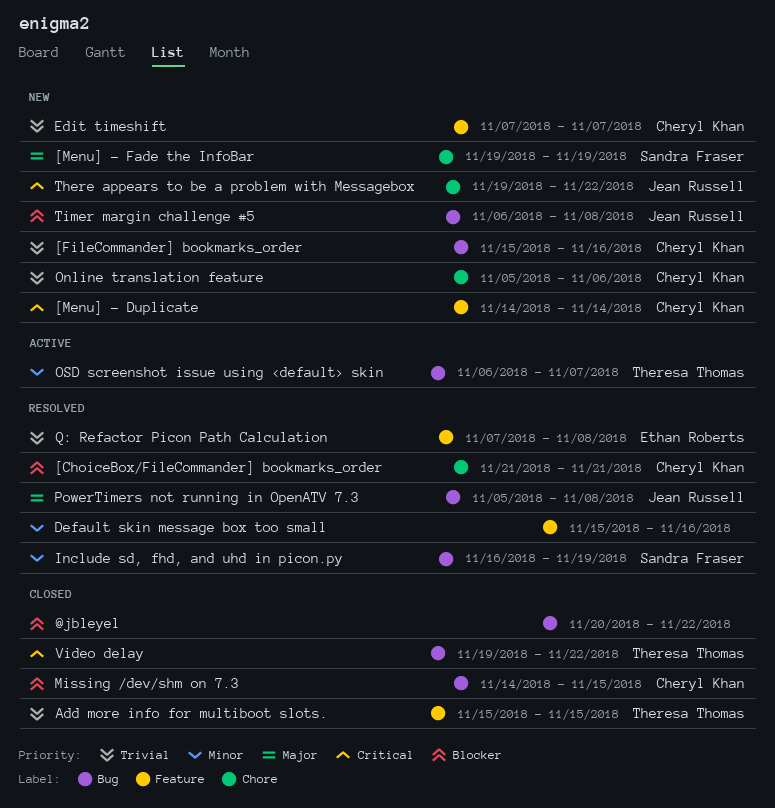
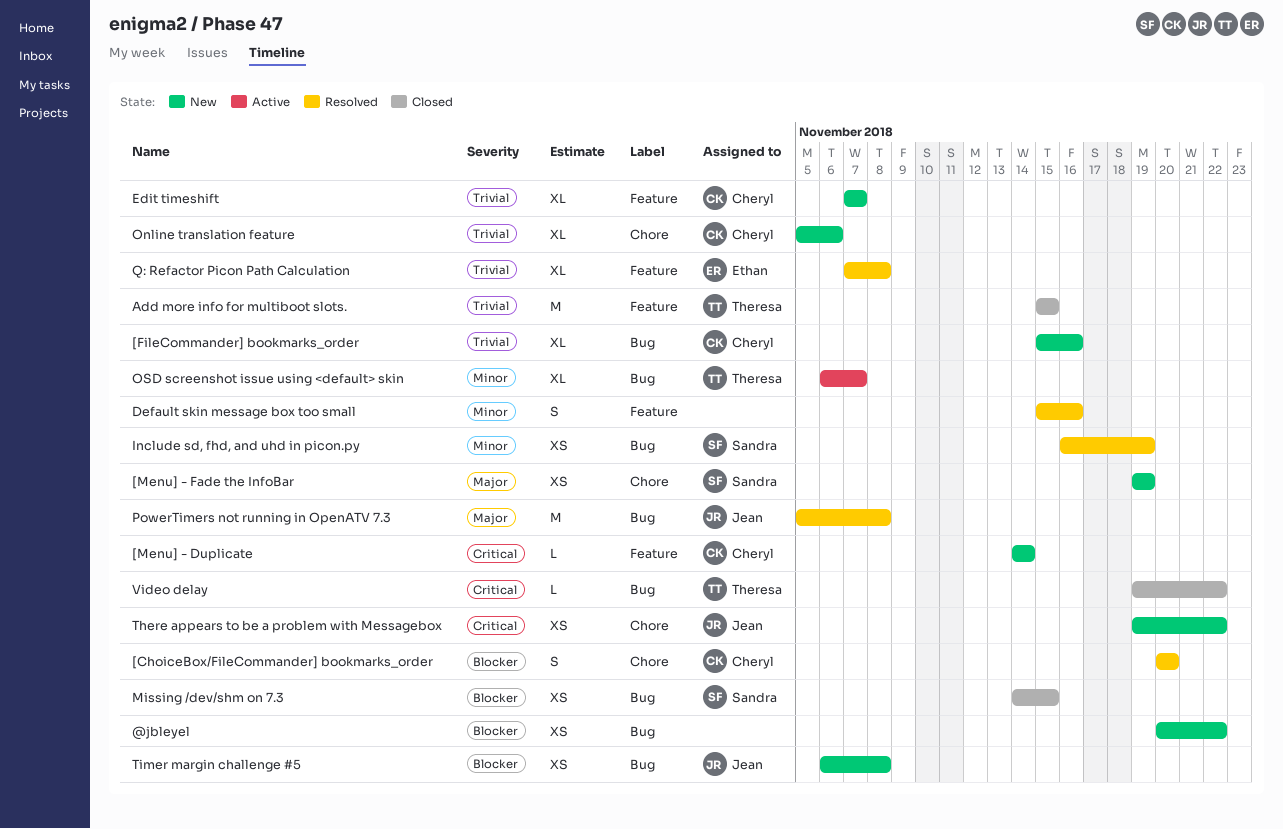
@jbleyel, status: Closed -> New
[ChoiceBox/FileCommander] bookmarks_order, start: Nov 21 -> Nov 20
[ChoiceBox/FileCommander] bookmarks_order, due: Nov 21 -> Nov 20
Missing /dev/shm on 7.3, owner: Cheryl Khan -> Sandra Fraser

